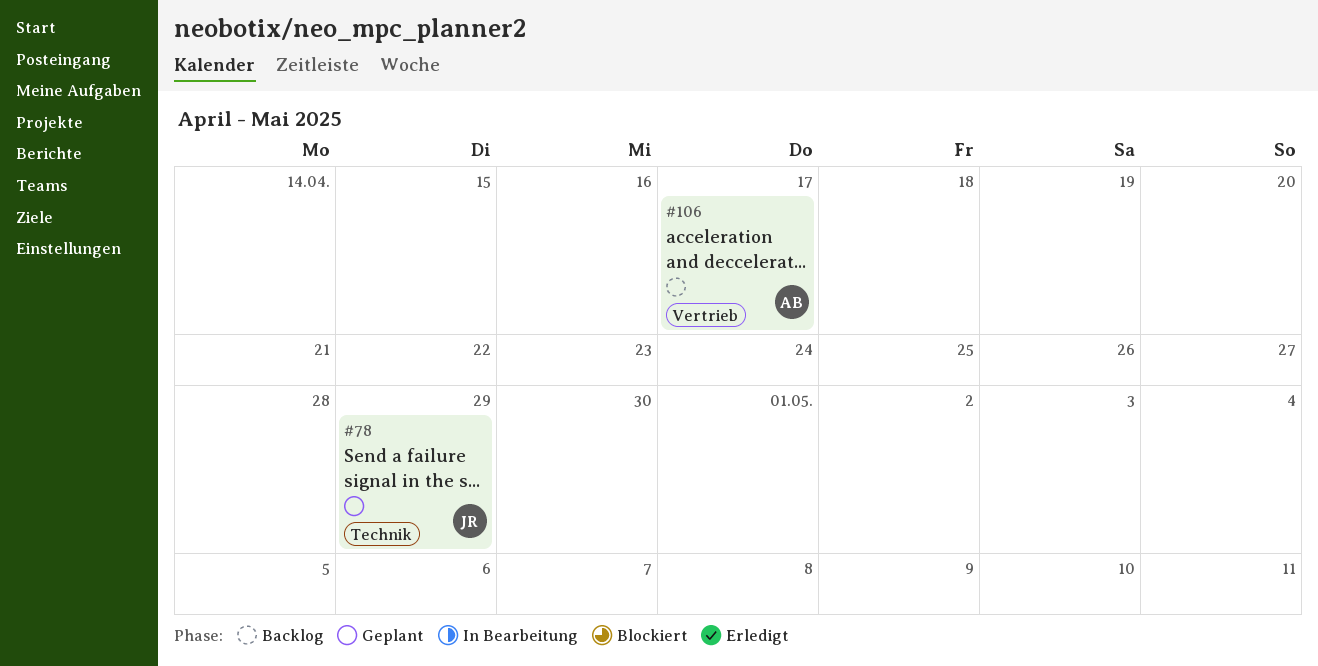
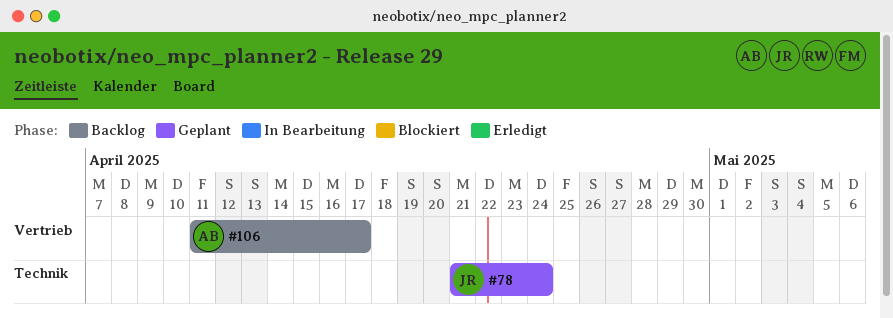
#78, due: Apr 29 -> Apr 24

